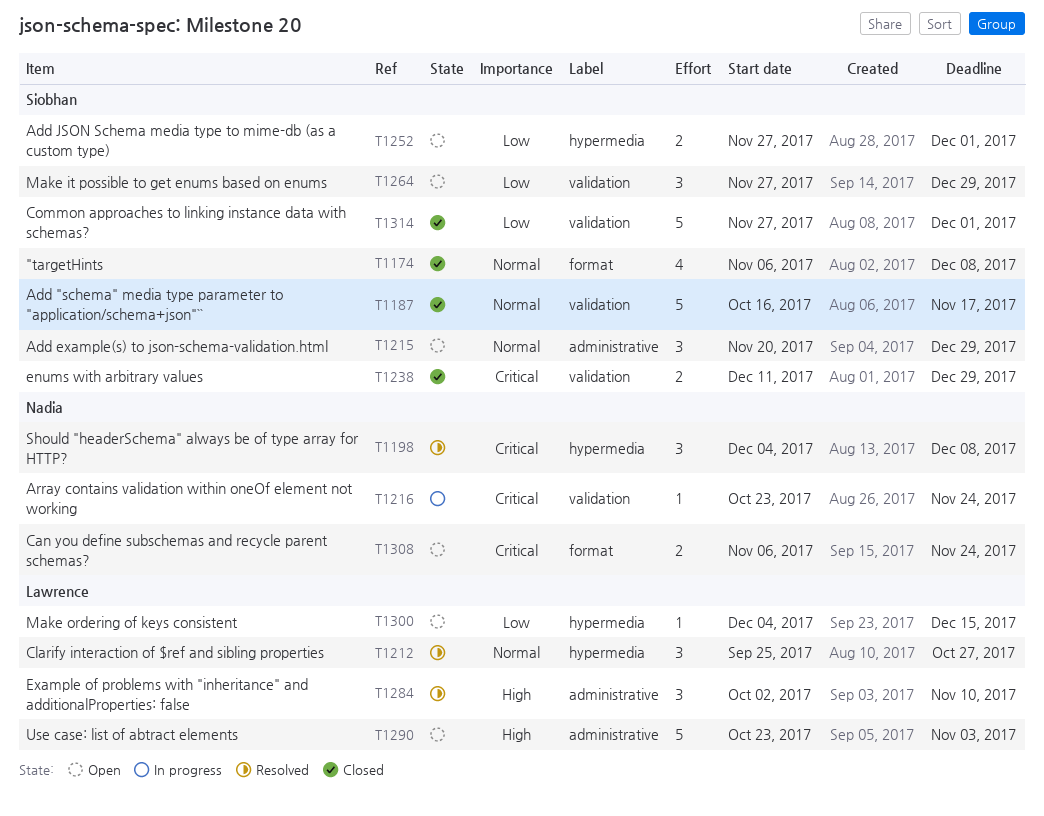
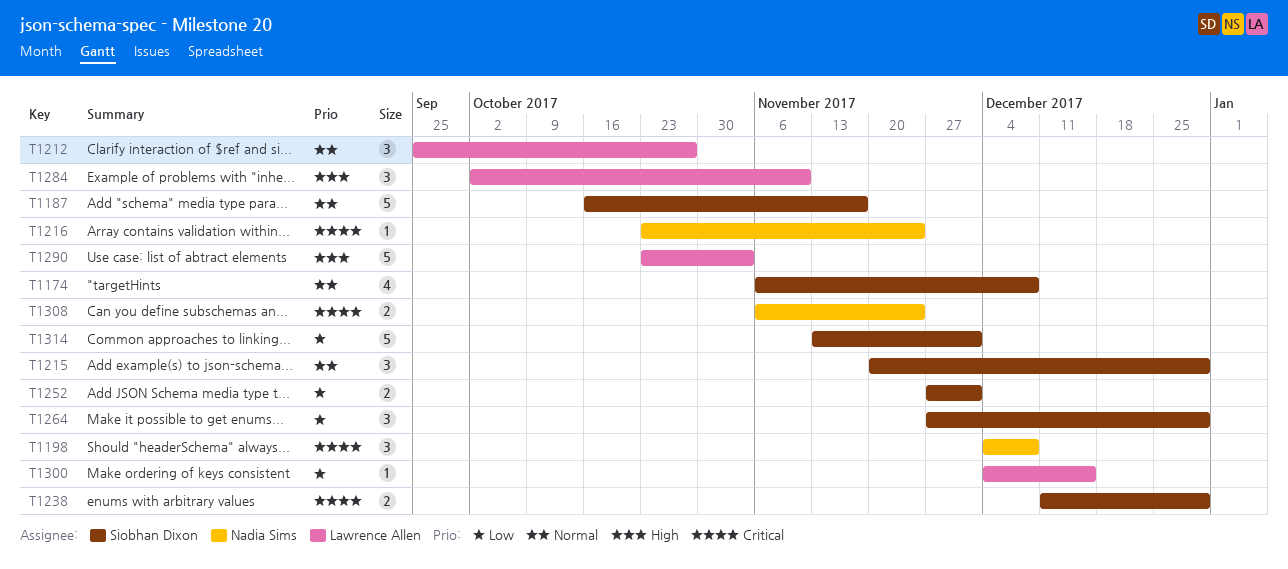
T1314, start: Nov 27 -> Nov 13

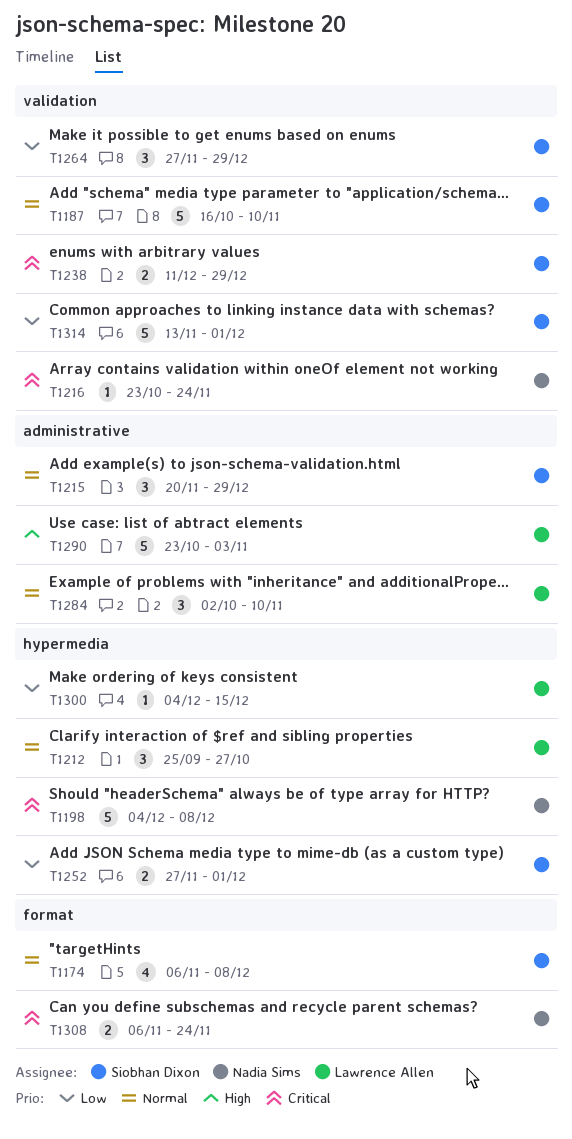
T1187, due: Nov 17 -> Nov 10
T1198, estimate: 3 -> 5
T1284, priority: High -> Normal

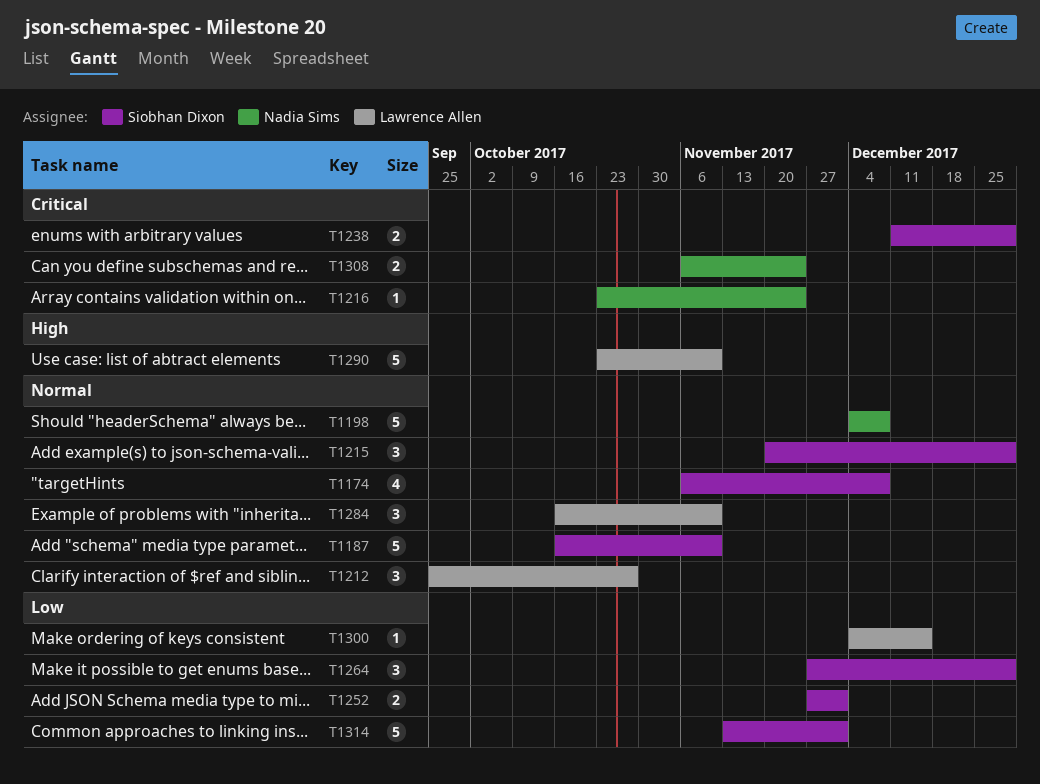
T1198, priority: Critical -> Normal
T1284, start: Oct 2 -> Oct 16
T1290, due: Nov 3 -> Nov 10

